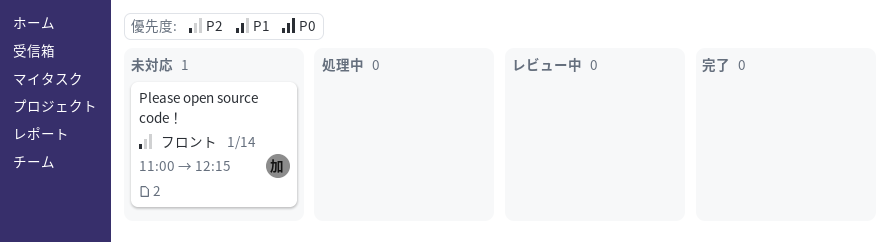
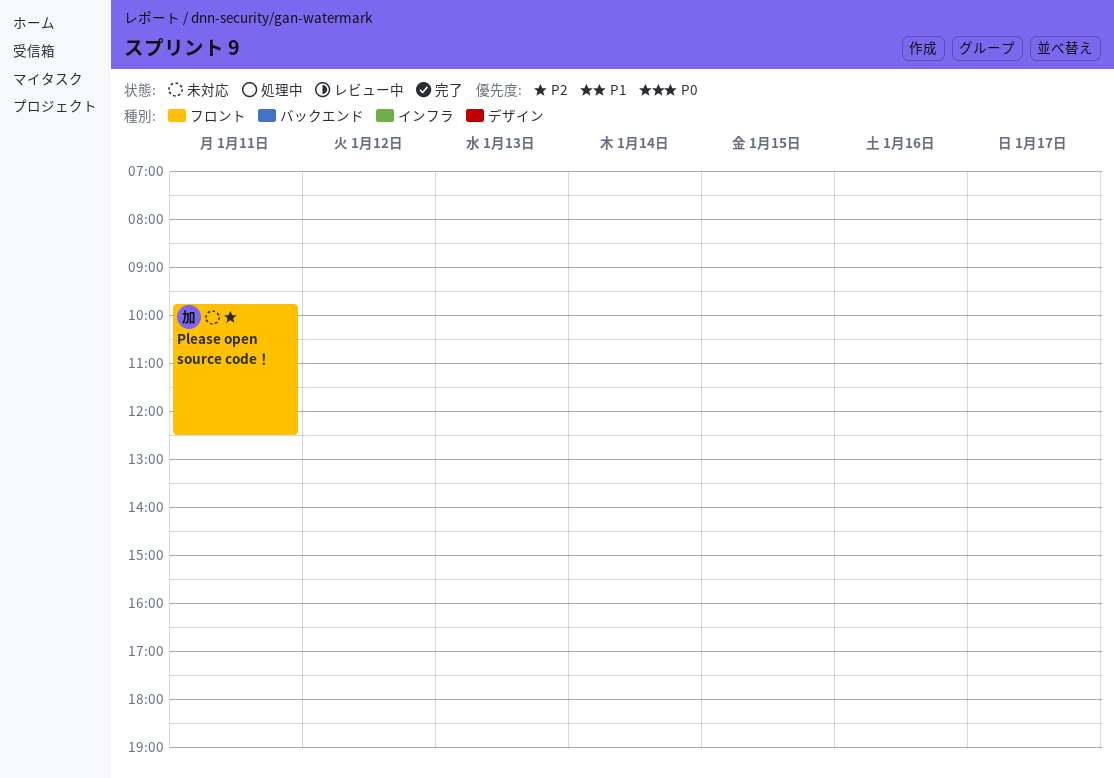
Please open source code！, day: Jan 14 -> Jan 11
Please open source code！, begins: 11:00 -> 09:45
Please open source code！, ends: 12:15 -> 12:30

